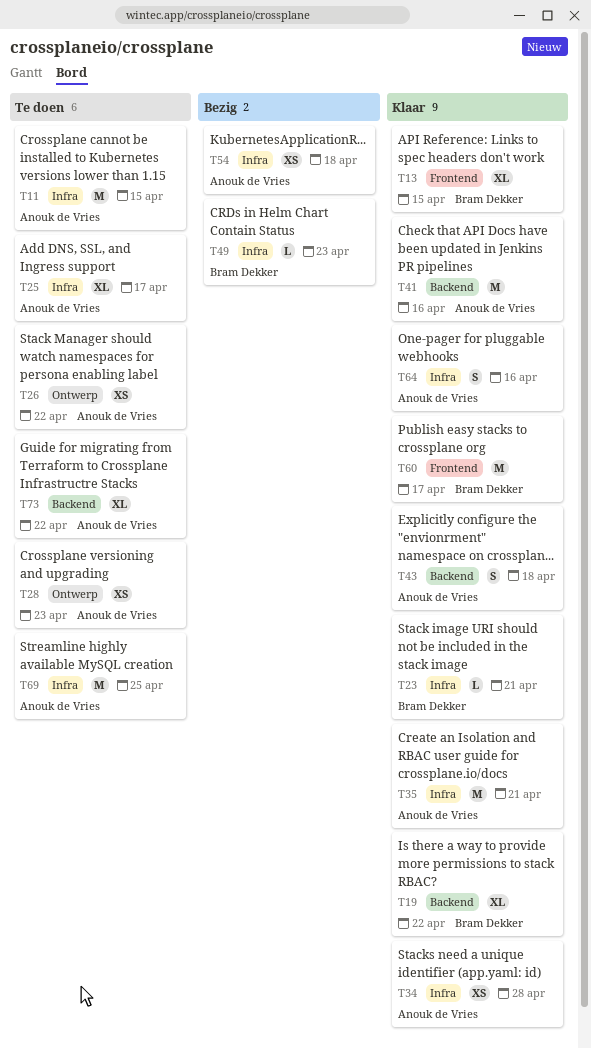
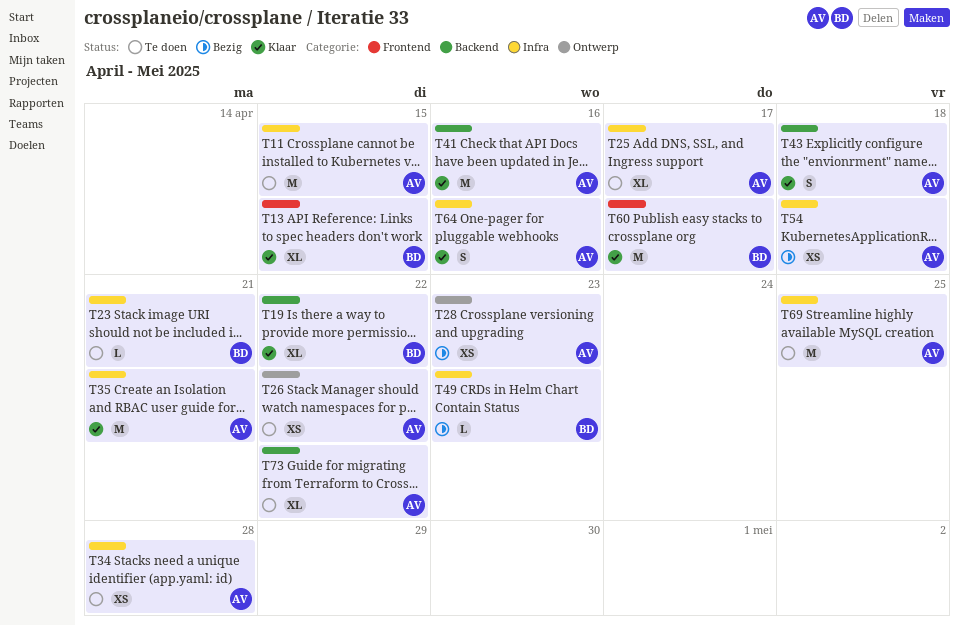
T23, status: Klaar -> Te doen
T28, status: Te doen -> Bezig
T34, status: Klaar -> Te doen

